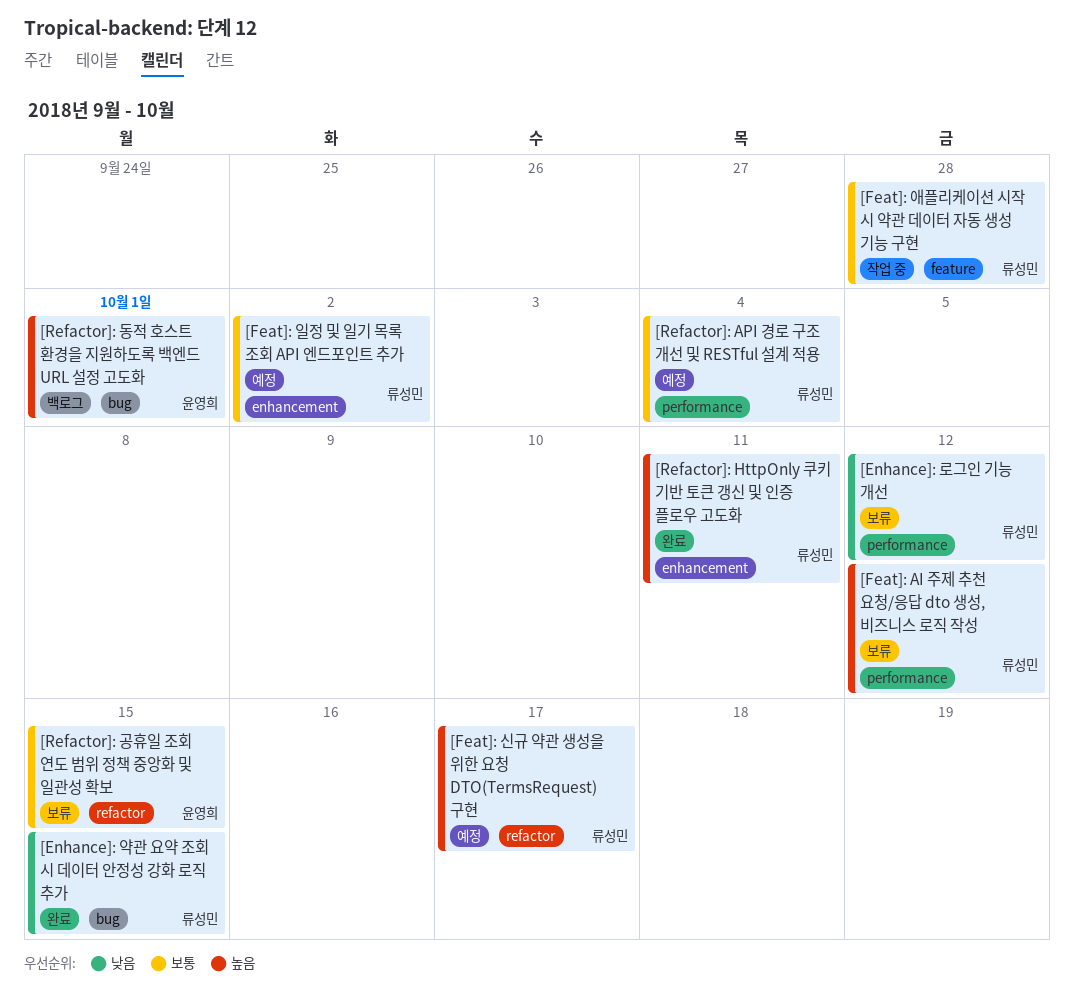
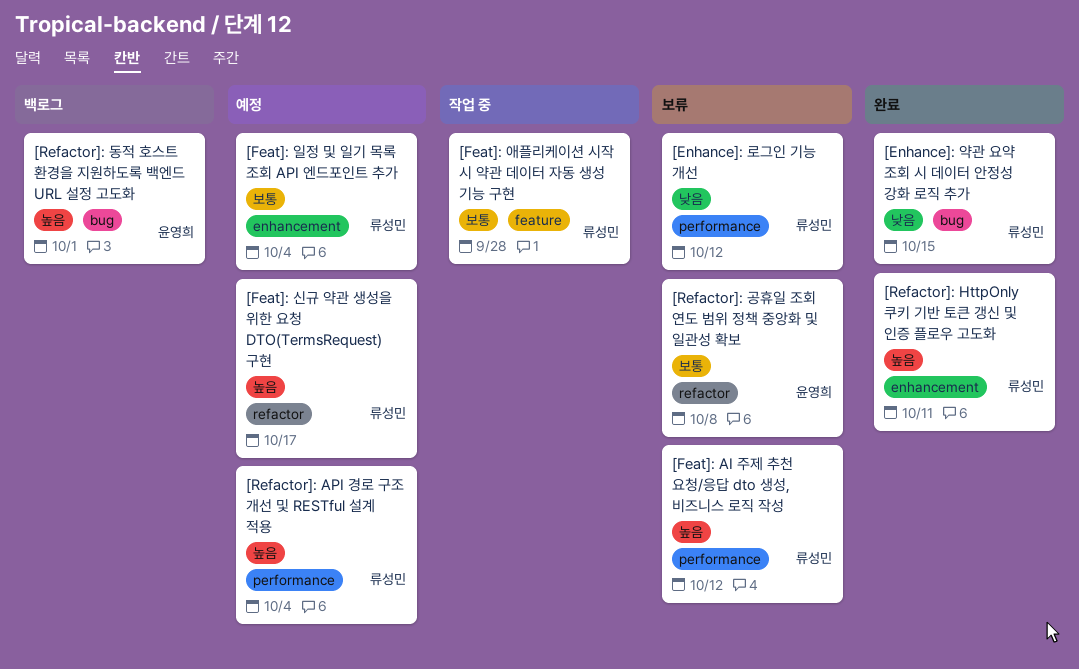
[Feat]: 일정 및 일기 목록 조회 API 엔드포인트 추가, due: Oct 2 -> Oct 4
[Refactor]: API 경로 구조 개선 및 RESTful 설계 적용, priority: 보통 -> 높음
[Refactor]: 공휴일 조회 연도 범위 정책 중앙화 및 일관성 확보, due: Oct 15 -> Oct 8

